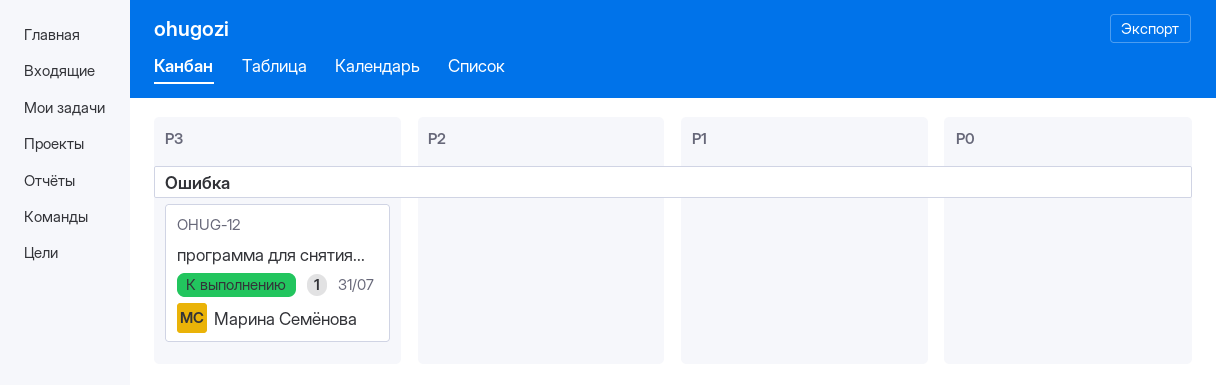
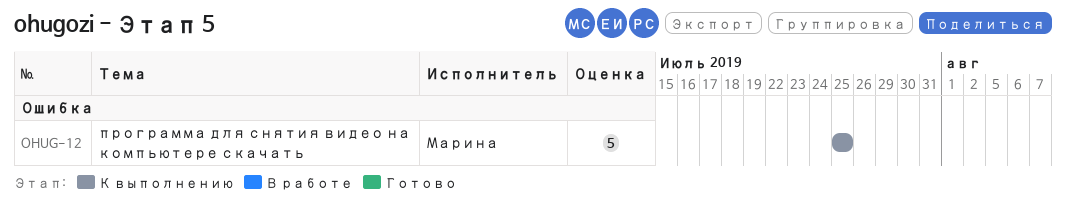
OHUG-12, estimate: 1 -> 5
OHUG-12, due: Jul 31 -> Jul 25

